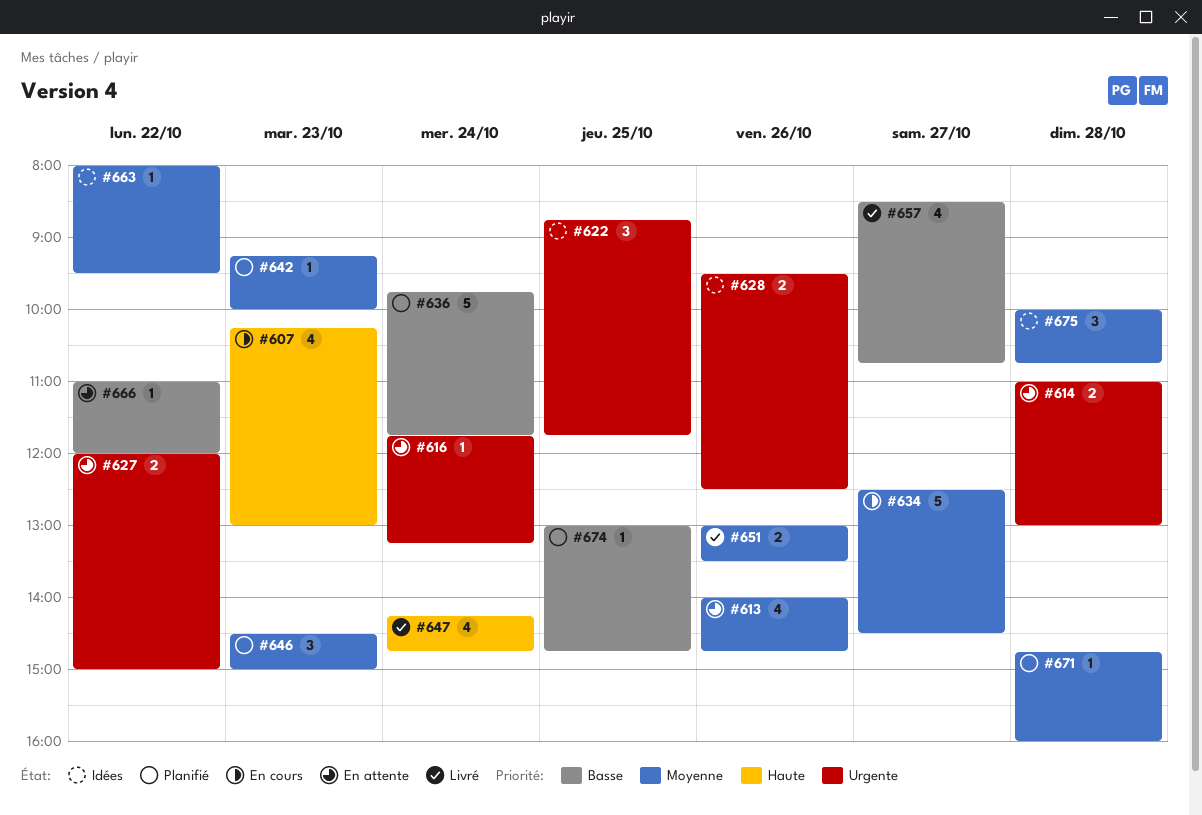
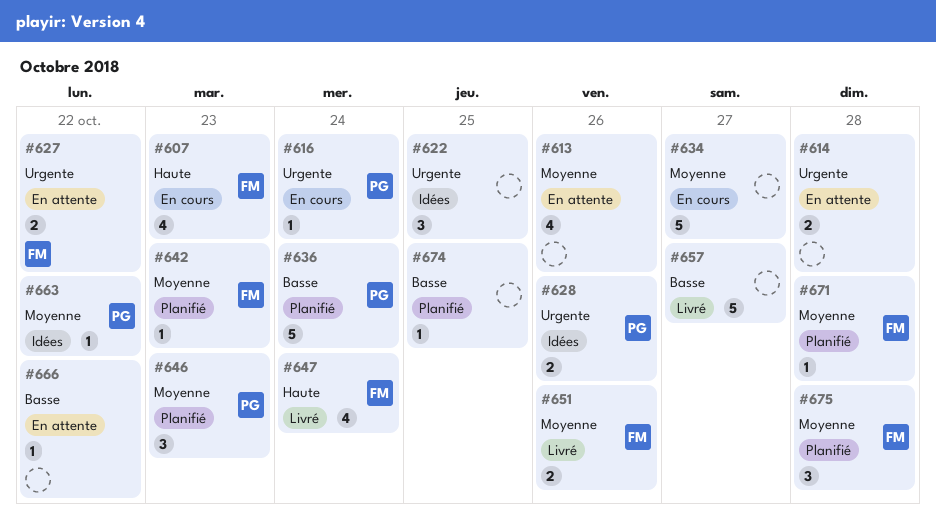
#616, status: En attente -> En cours
#657, estimate: 4 -> 5
#675, status: Idées -> Planifié

